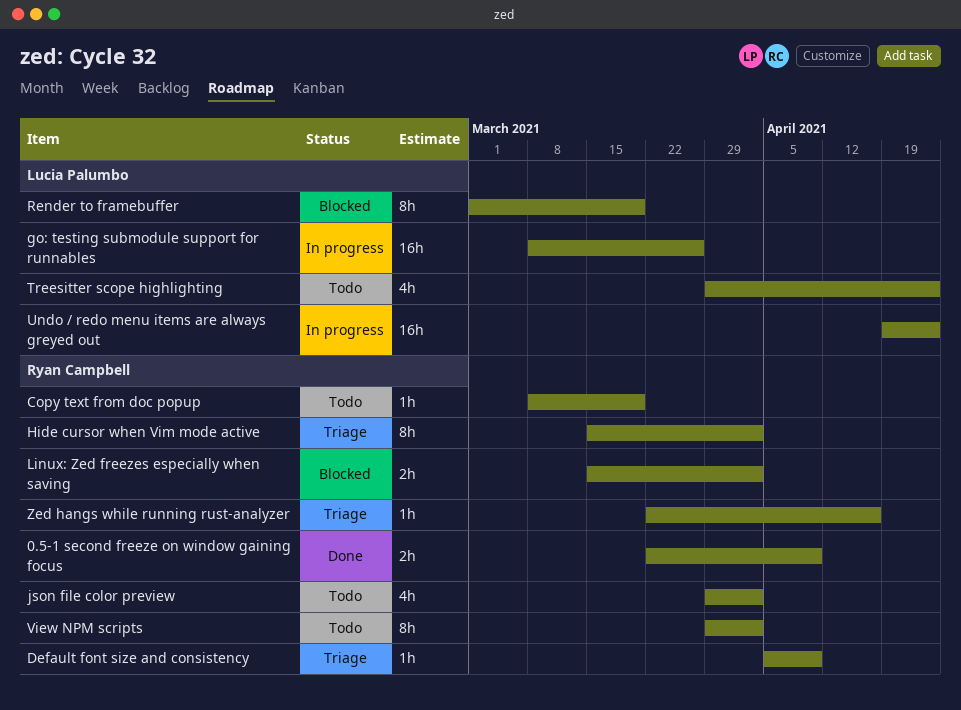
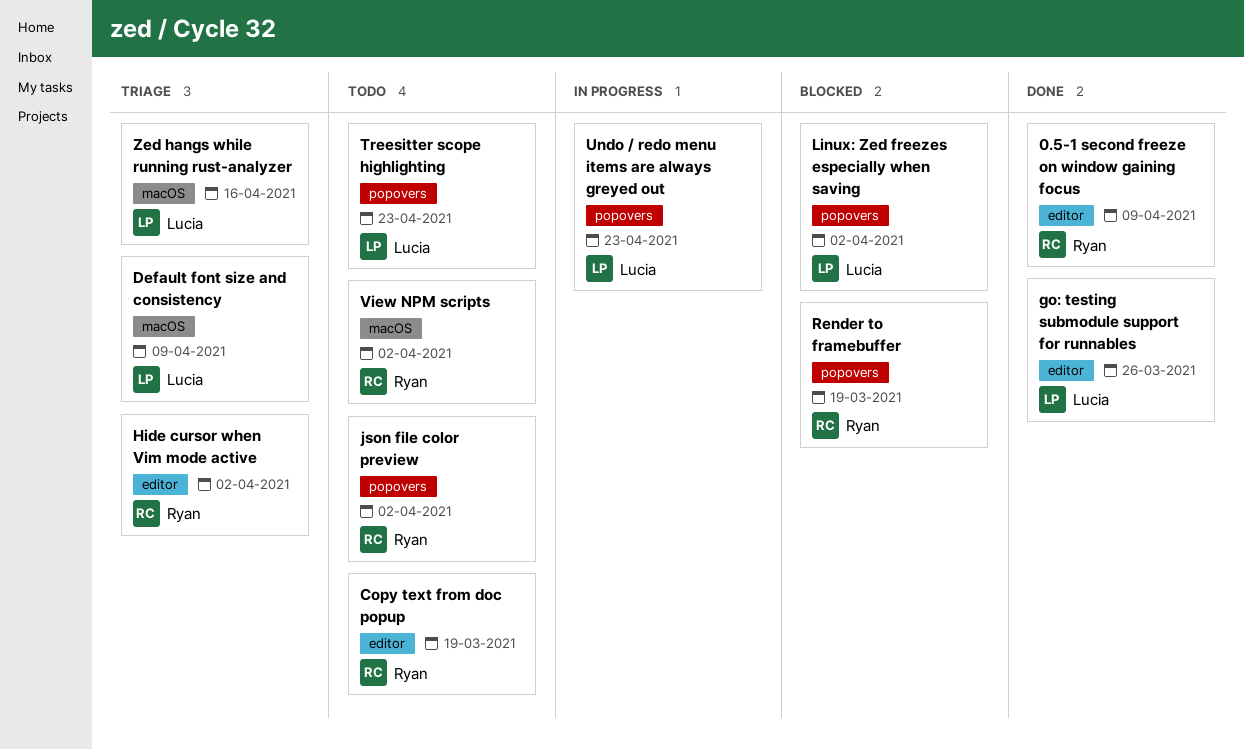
Default font size and consistency, owner: Ryan Campbell -> Lucia Palumbo
go: testing submodule support for runnables, status: In progress -> Done
Linux: Zed freezes especially when saving, owner: Ryan Campbell -> Lucia Palumbo
Render to framebuffer, owner: Lucia Palumbo -> Ryan Campbell
Zed hangs while running rust-analyzer, owner: Ryan Campbell -> Lucia Palumbo

